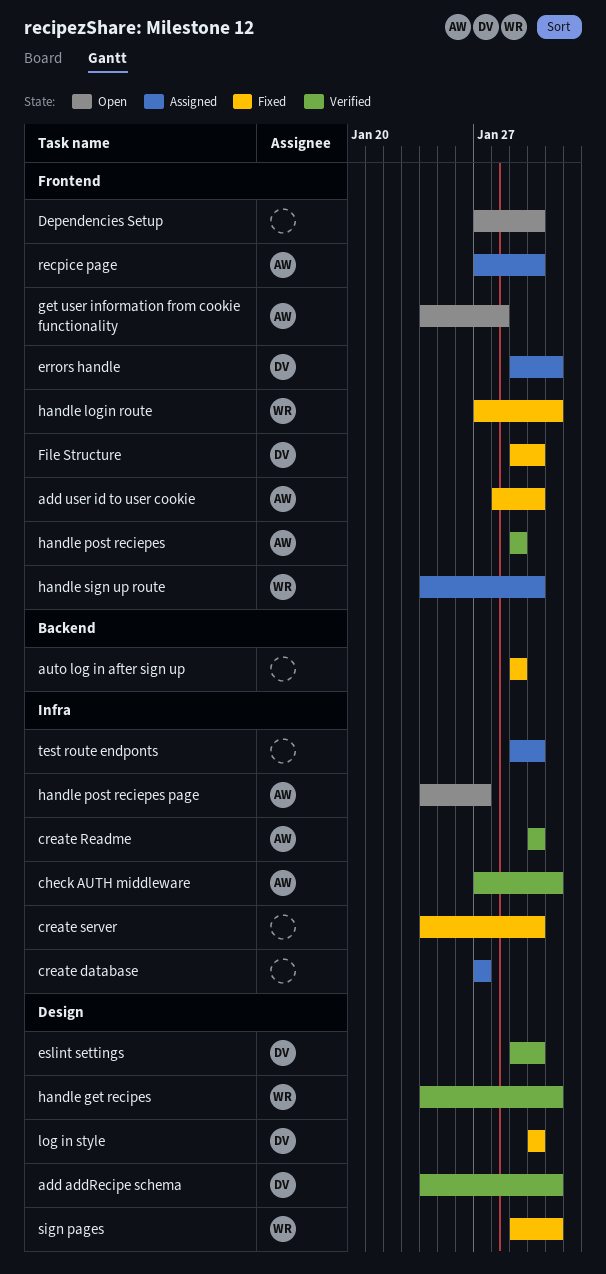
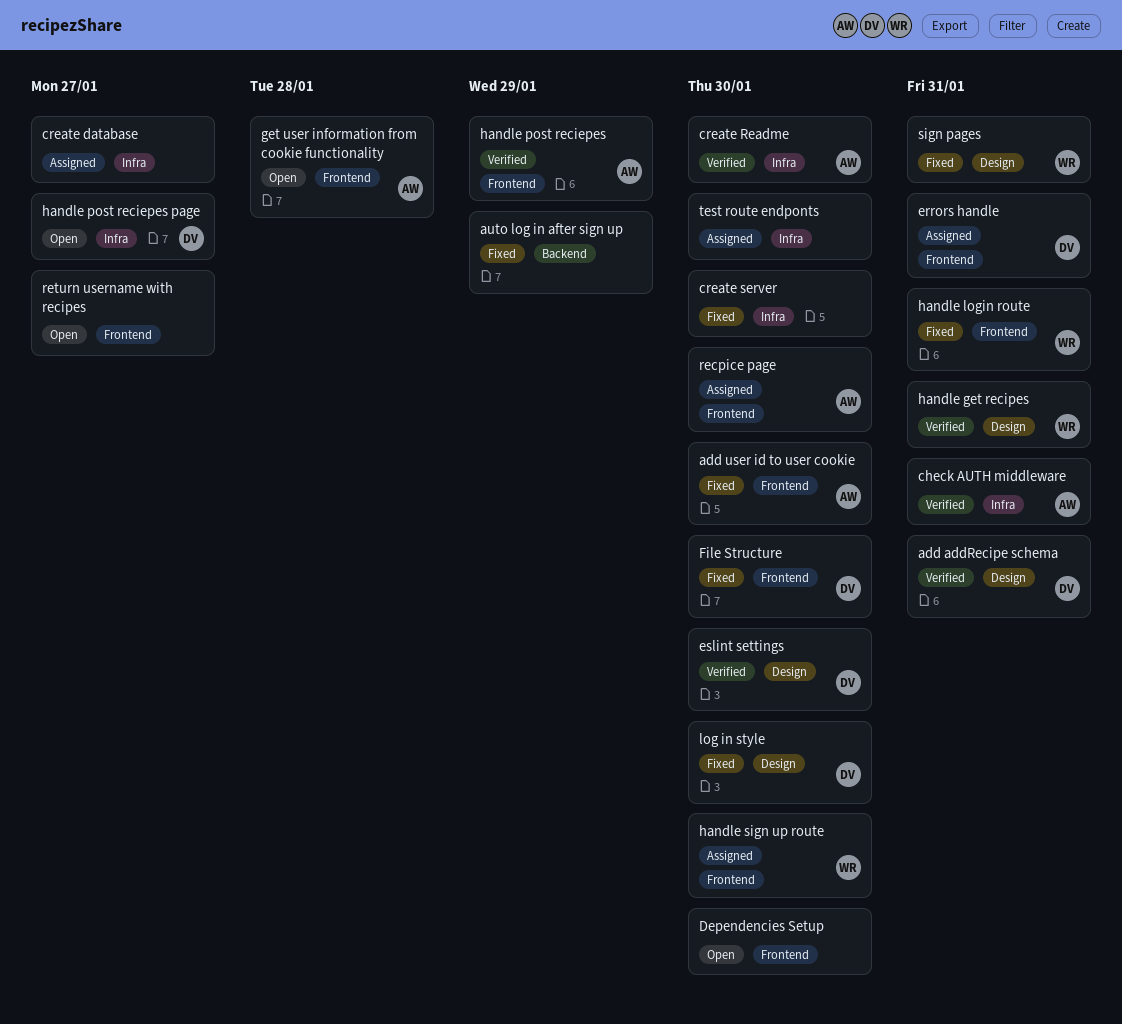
handle post reciepes page, owner: AW -> DV
return username with recipes: none -> present

